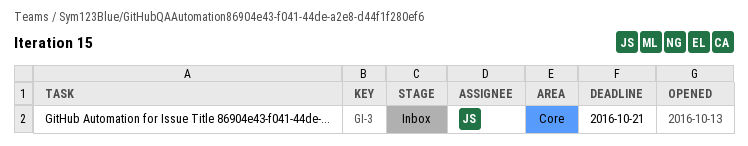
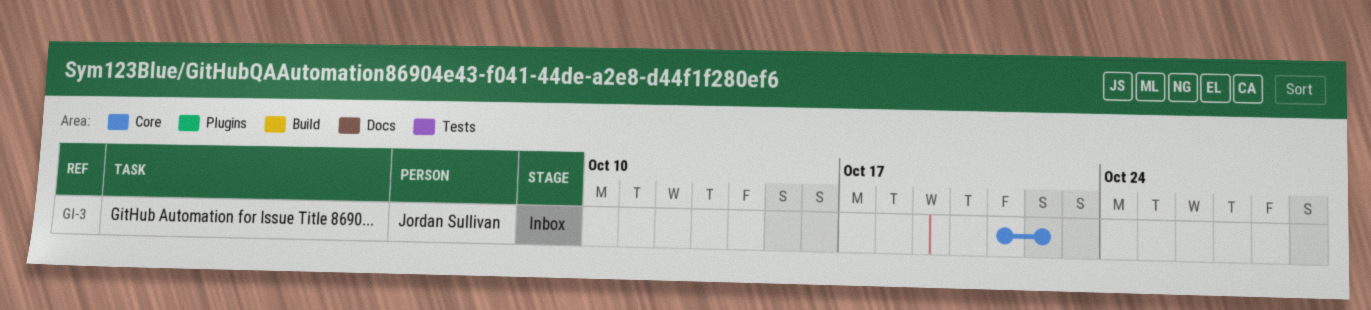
GI-3, due: Oct 21 -> Oct 22

